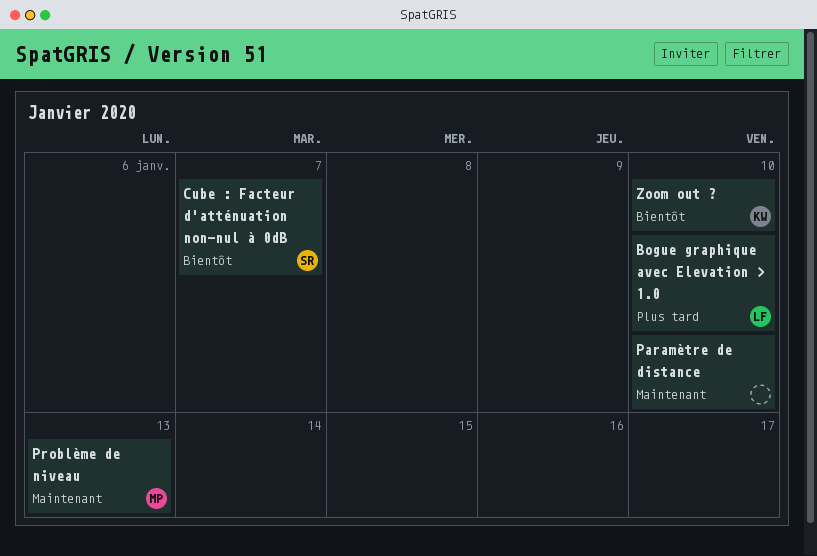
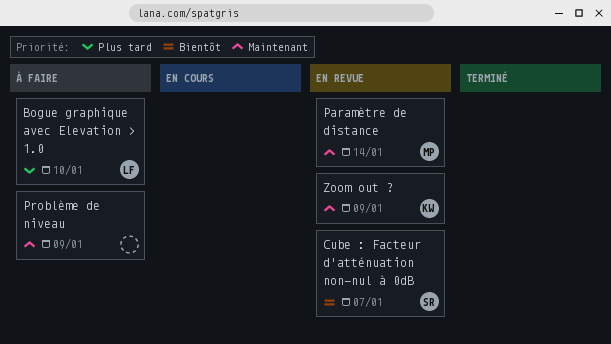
Paramètre de distance, owner: none -> MP
Paramètre de distance, due: Jan 10 -> Jan 14
Problème de niveau, owner: MP -> none
Problème de niveau, due: Jan 13 -> Jan 9
Zoom out ?, priority: Bientôt -> Maintenant
Zoom out ?, due: Jan 10 -> Jan 9

